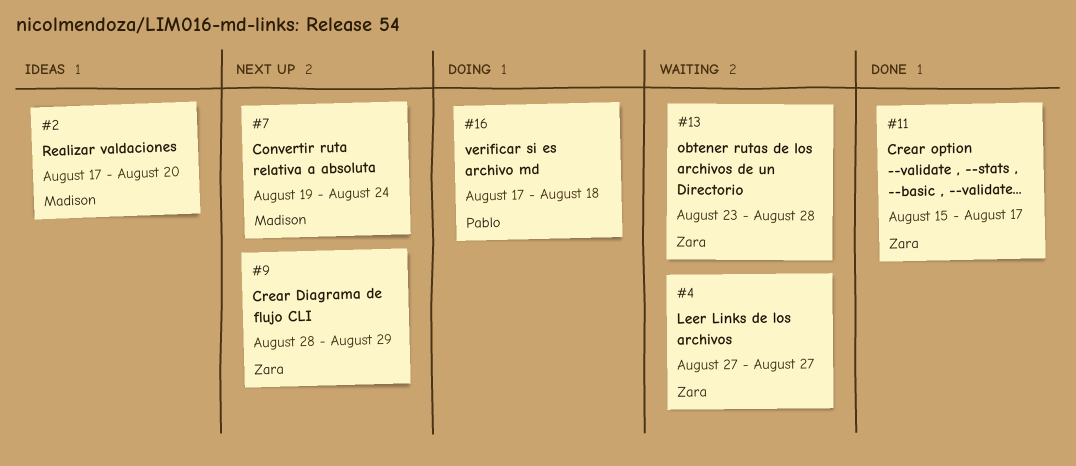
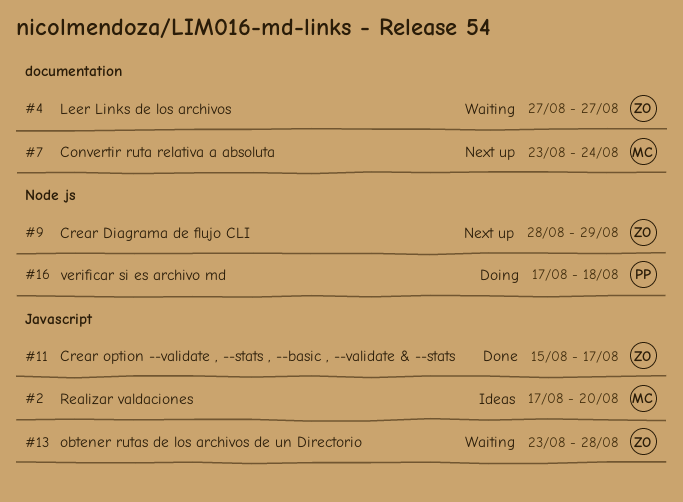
#7, start: Aug 19 -> Aug 23

